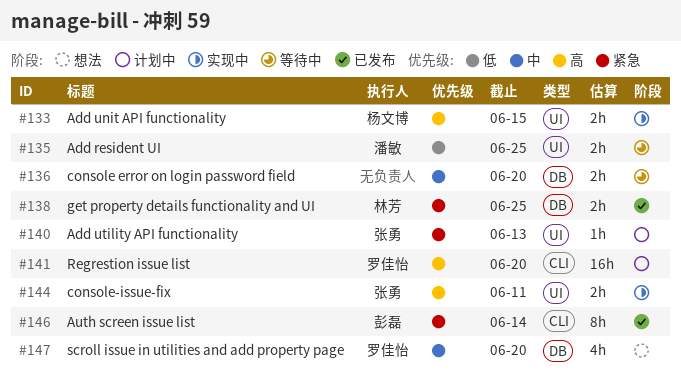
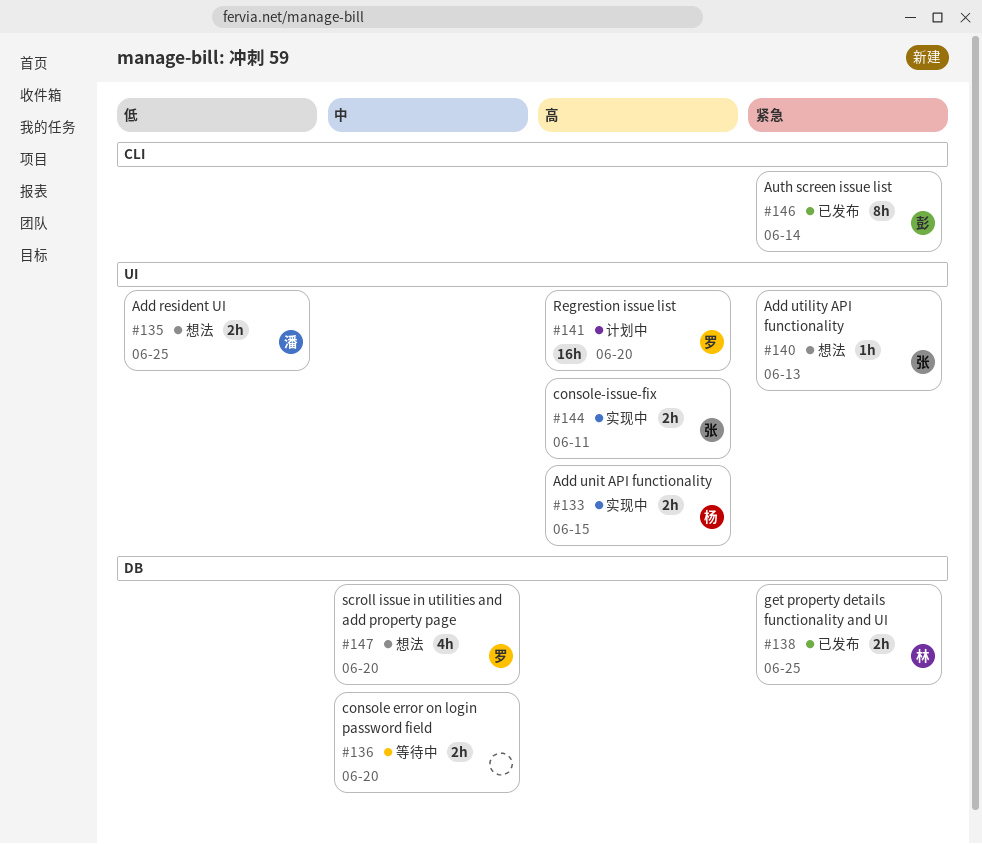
#135, status: 等待中 -> 想法
#140, status: 计划中 -> 想法
#141, label: CLI -> UI

